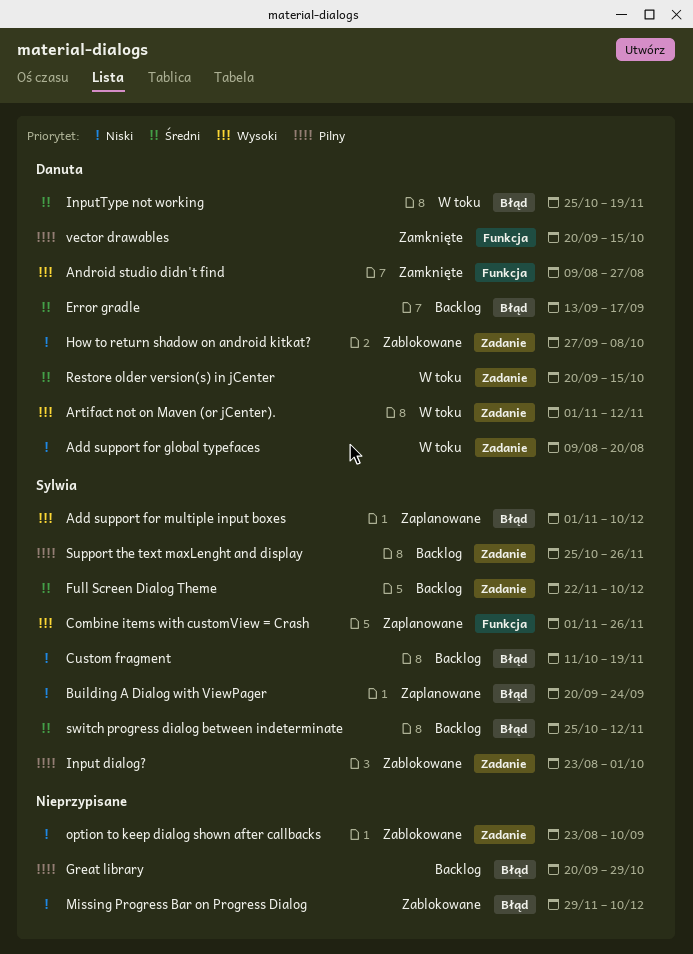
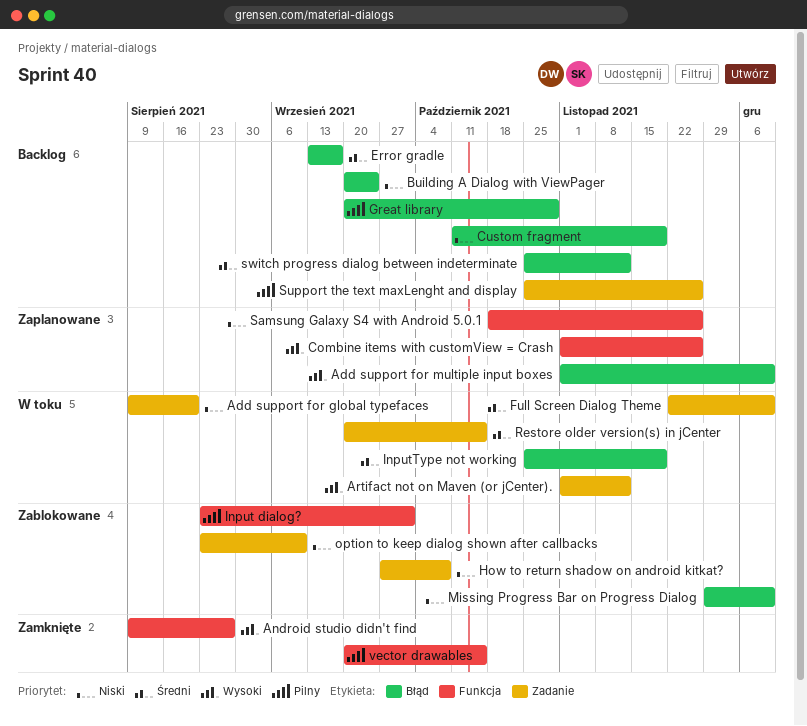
Building A Dialog with ViewPager, status: Zaplanowane -> Backlog
Full Screen Dialog Theme, status: Backlog -> W toku
Input dialog?, label: Zadanie -> Funkcja
Samsung Galaxy S4 with Android 5.0.1: none -> present

